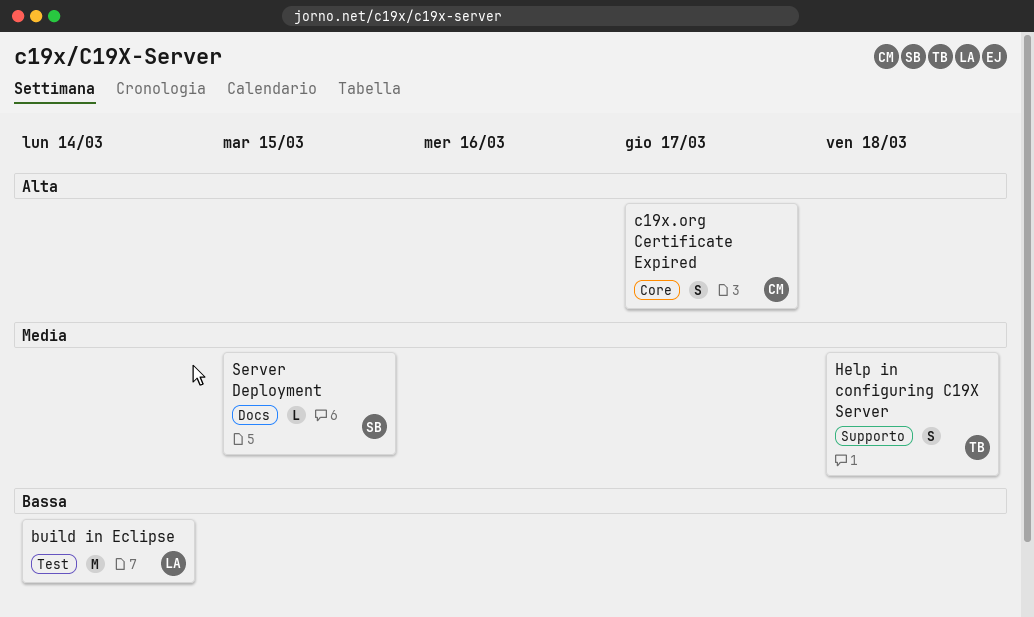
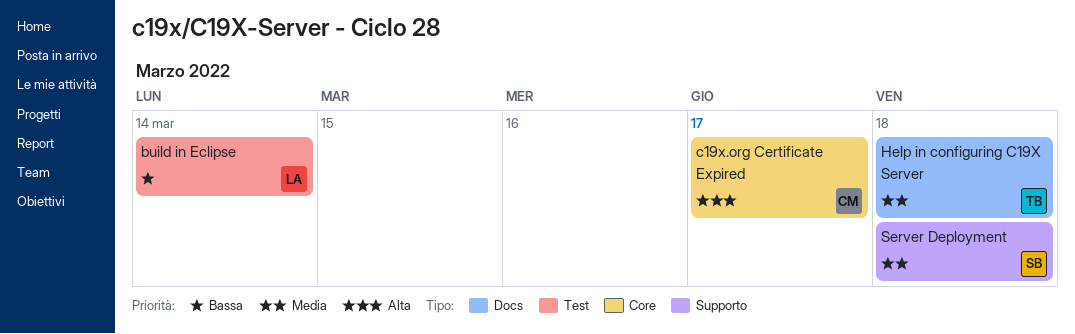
Help in configuring C19X Server, label: Supporto -> Docs
Server Deployment, label: Docs -> Supporto
Server Deployment, due: Mar 15 -> Mar 18

